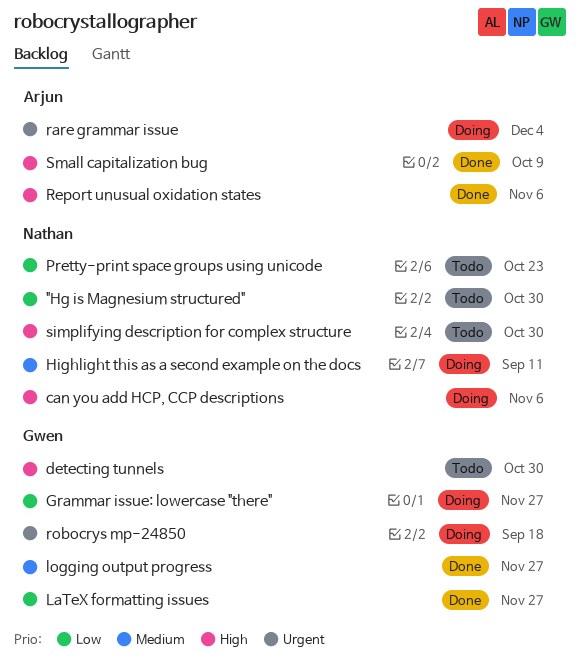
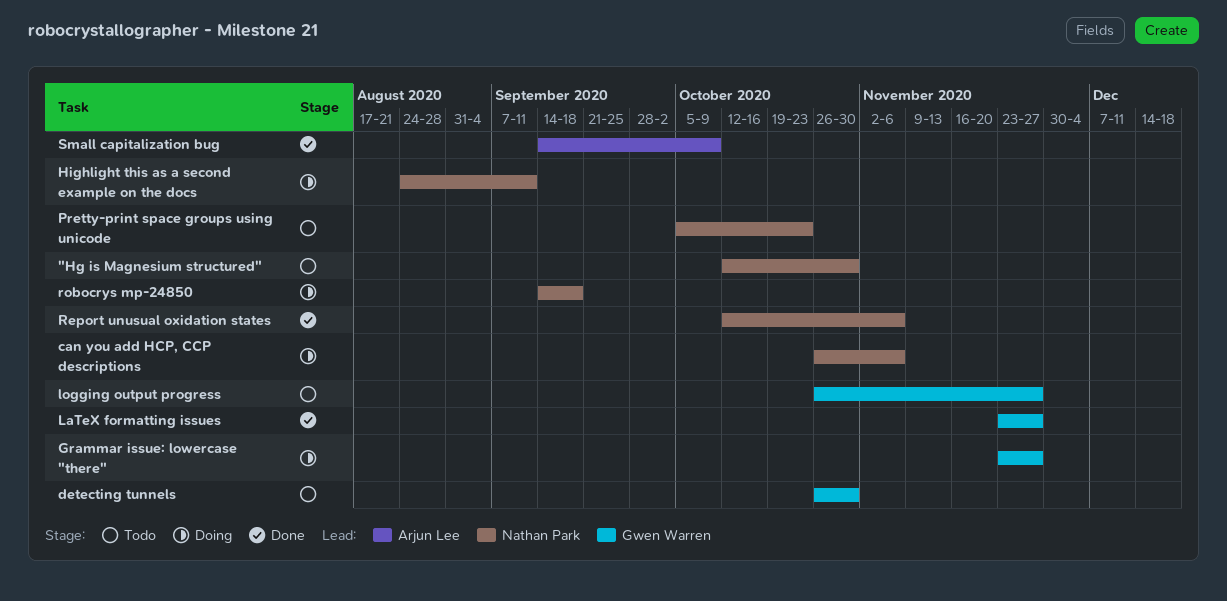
logging output progress, status: Done -> Todo
rare grammar issue: present -> none
Report unusual oxidation states, owner: Arjun Lee -> Nathan Park
robocrys mp-24850, owner: Gwen Warren -> Nathan Park
simplifying description for complex structure: present -> none

